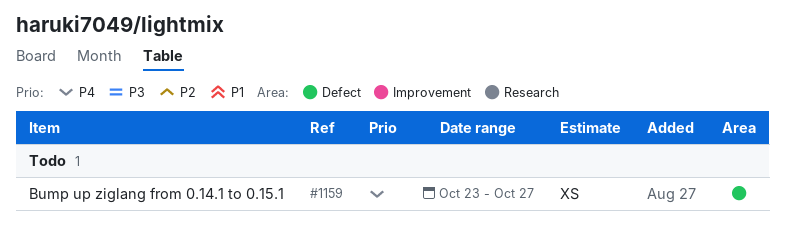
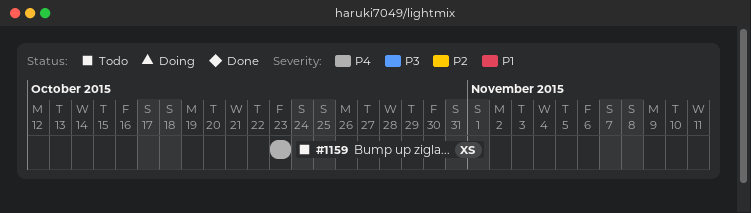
#1159, due: Oct 27 -> Oct 23

